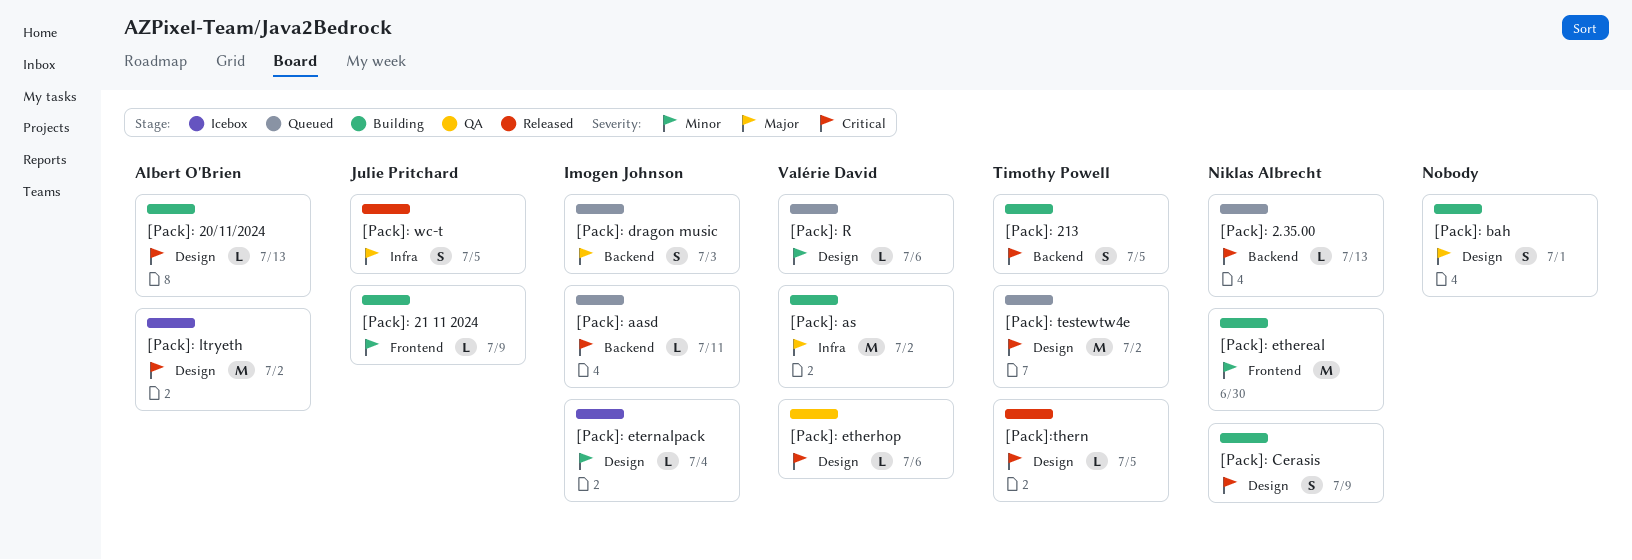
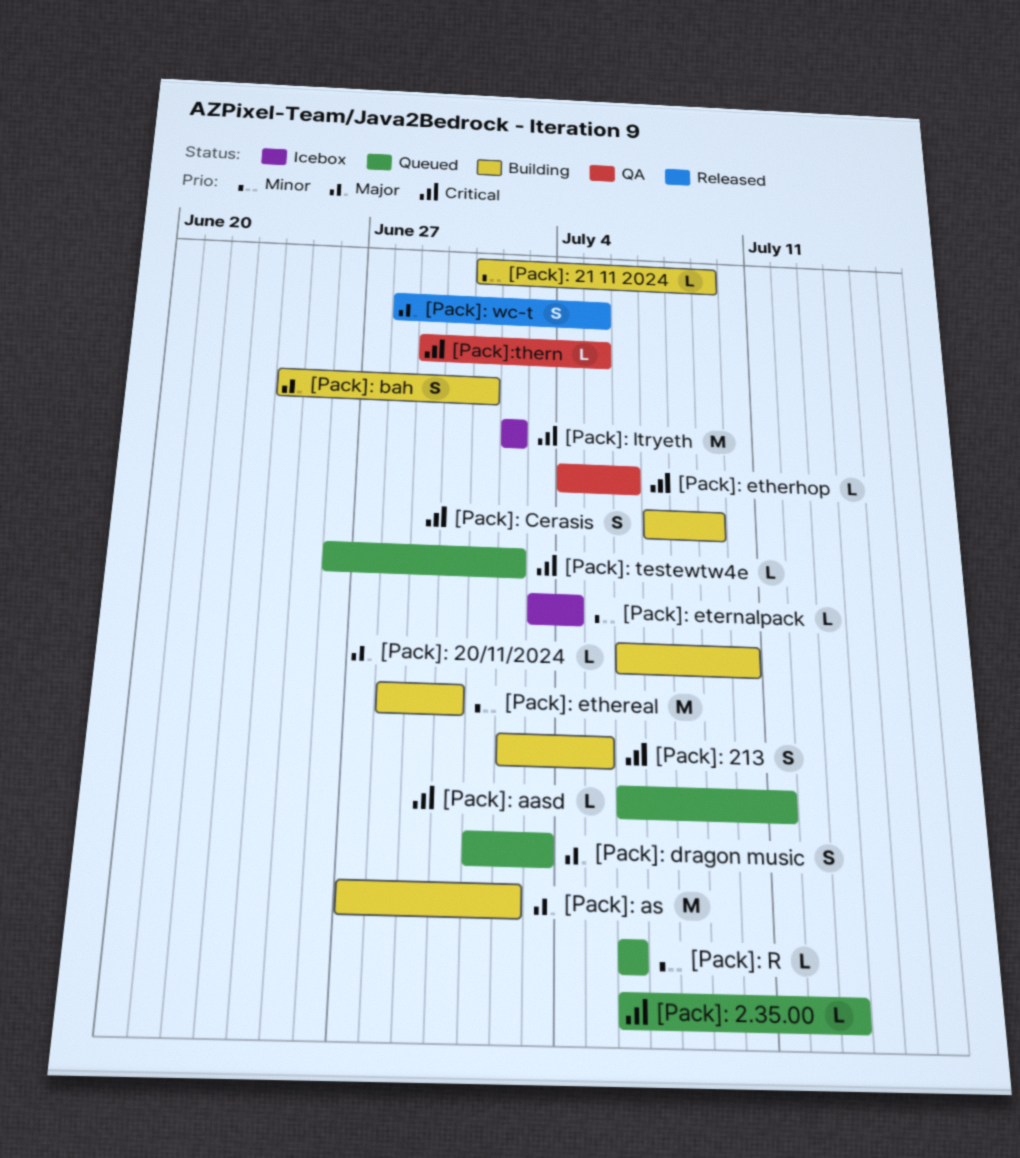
[Pack]: 20/11/2024, priority: Critical -> Major
[Pack]: 20/11/2024, due: Jul 13 -> Jul 10
[Pack]: testewtw4e, estimate: M -> L
[Pack]:thern, status: Released -> QA

